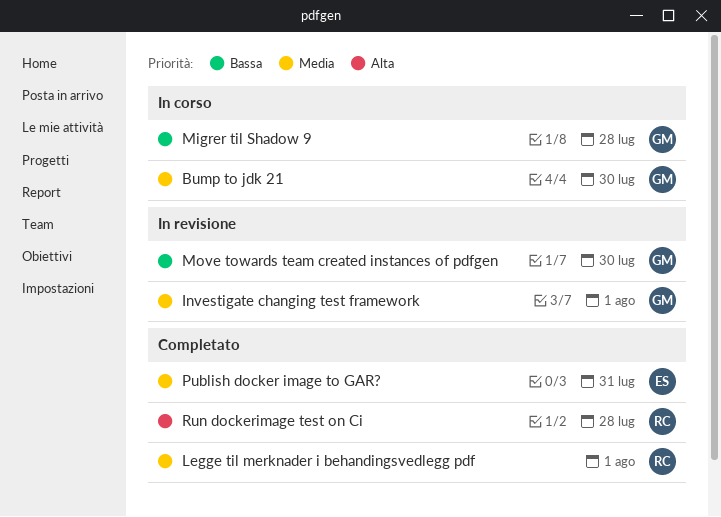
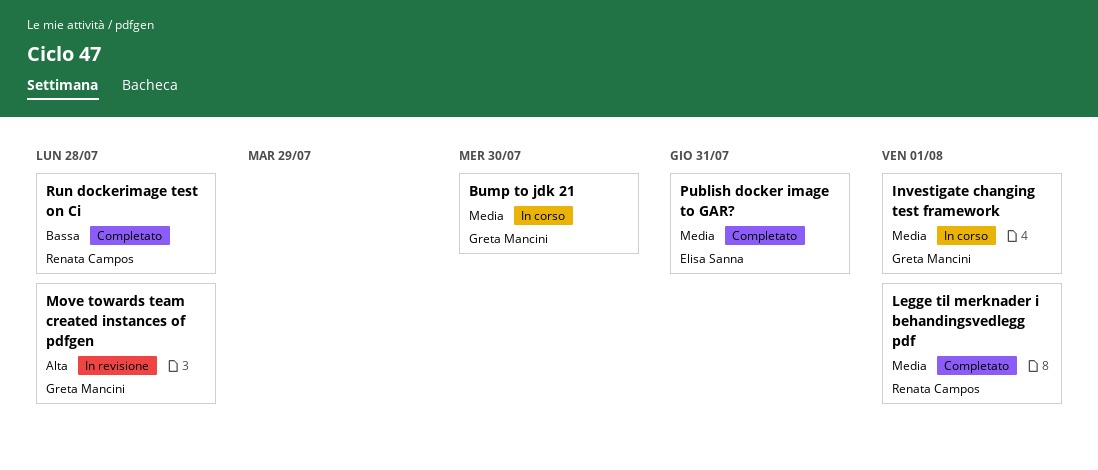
Investigate changing test framework, status: In revisione -> In corso
Migrer til Shadow 9: present -> none
Move towards team created instances of pdfgen, priority: Bassa -> Alta
Move towards team created instances of pdfgen, due: Jul 30 -> Jul 28
Run dockerimage test on Ci, priority: Alta -> Bassa

